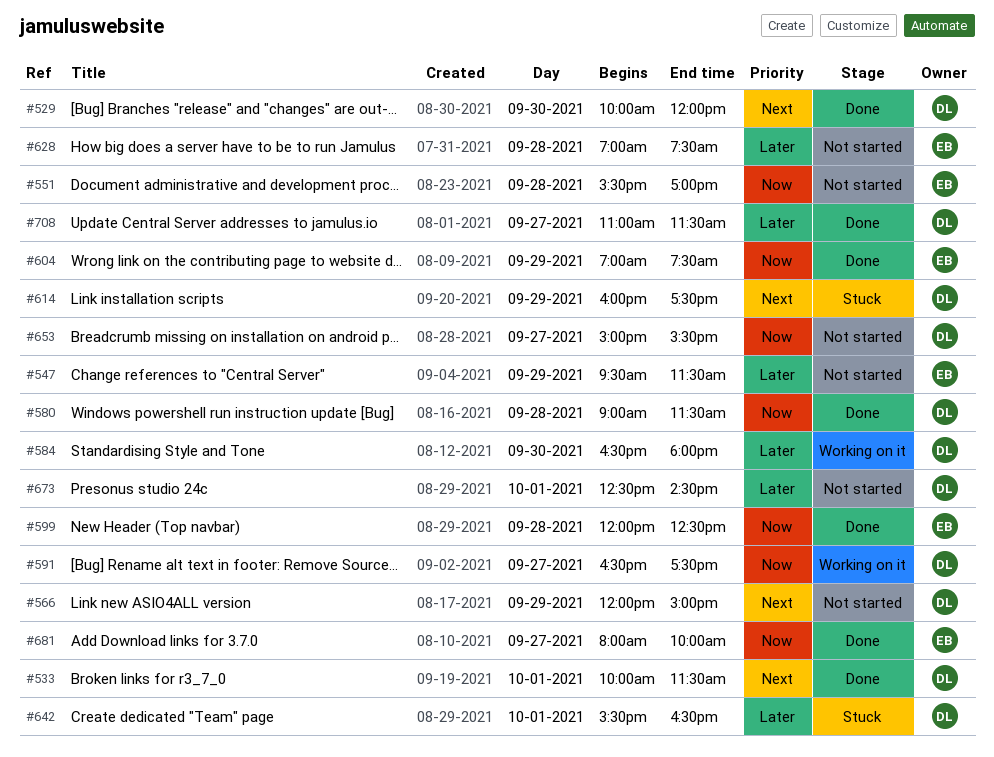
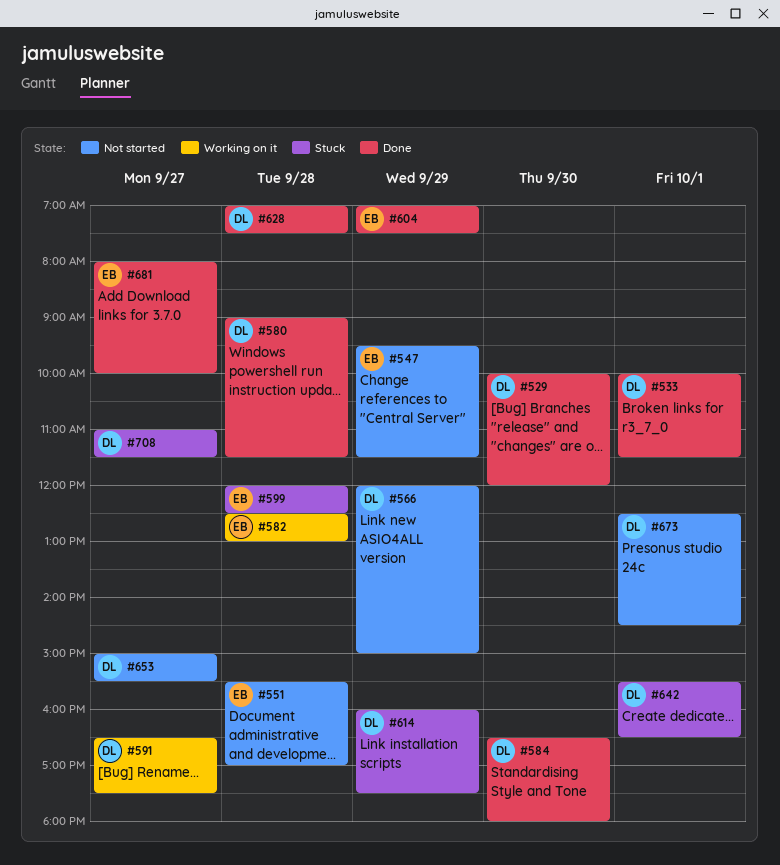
#582: none -> present
#584, status: Working on it -> Done
#599, status: Done -> Stuck
#628, status: Not started -> Done
#628, owner: EB -> DL
#708, status: Done -> Stuck

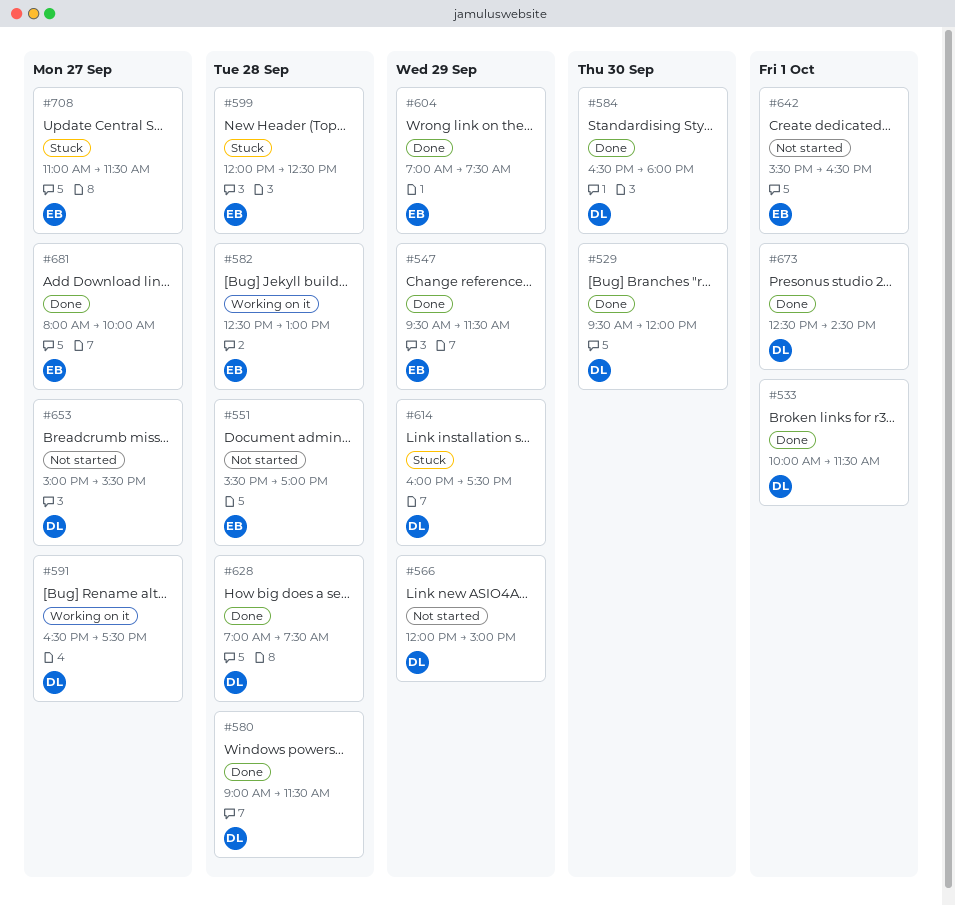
#529, begins: 10:00 -> 09:30
#547, status: Not started -> Done
#642, status: Stuck -> Not started
#642, owner: DL -> EB
#673, status: Not started -> Done
#708, owner: DL -> EB

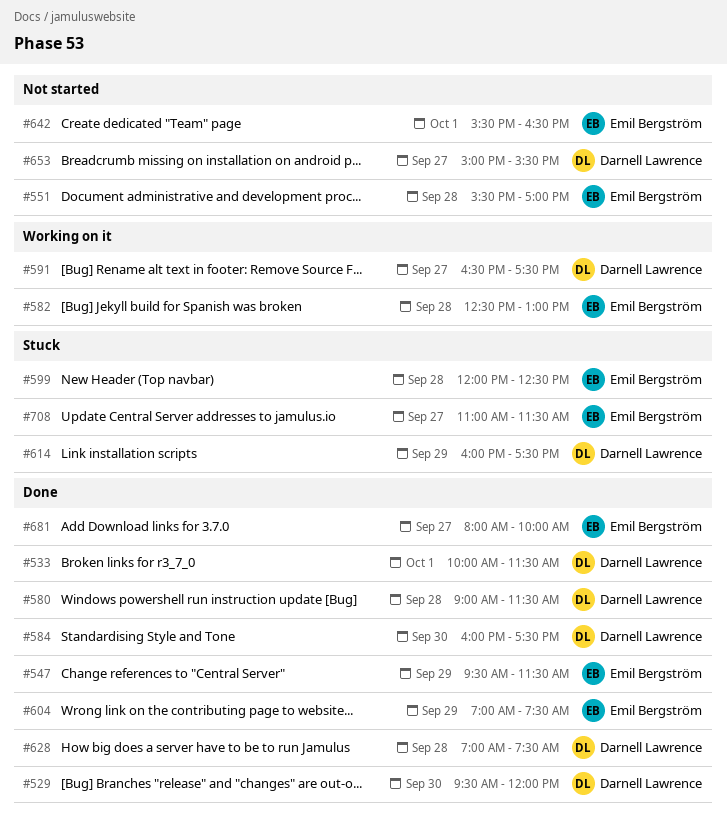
#566: present -> none
#584, begins: 16:30 -> 16:00
#584, ends: 18:00 -> 17:30
#673: present -> none

